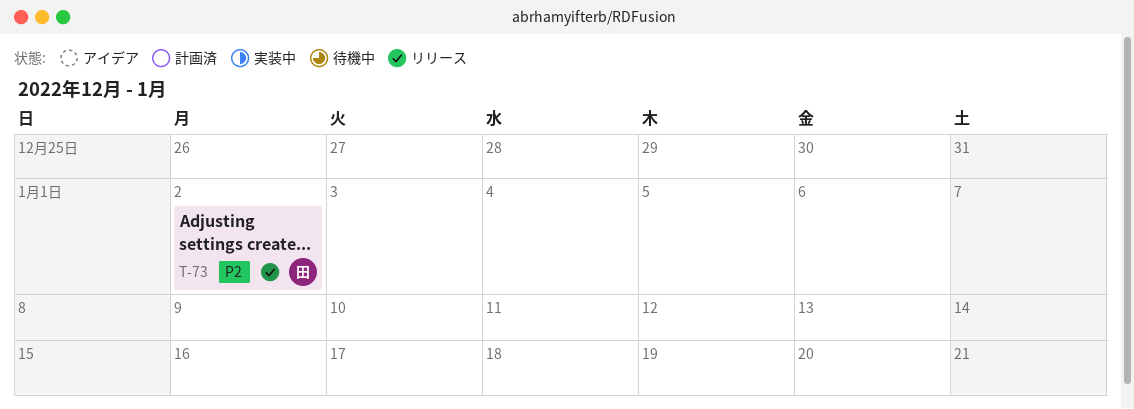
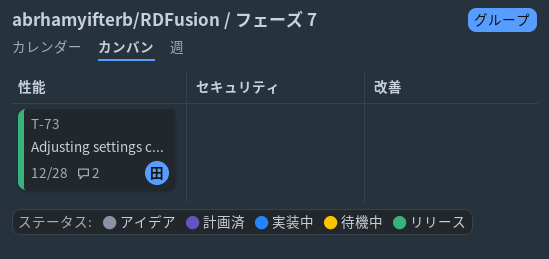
T-73, due: Jan 2 -> Dec 28

